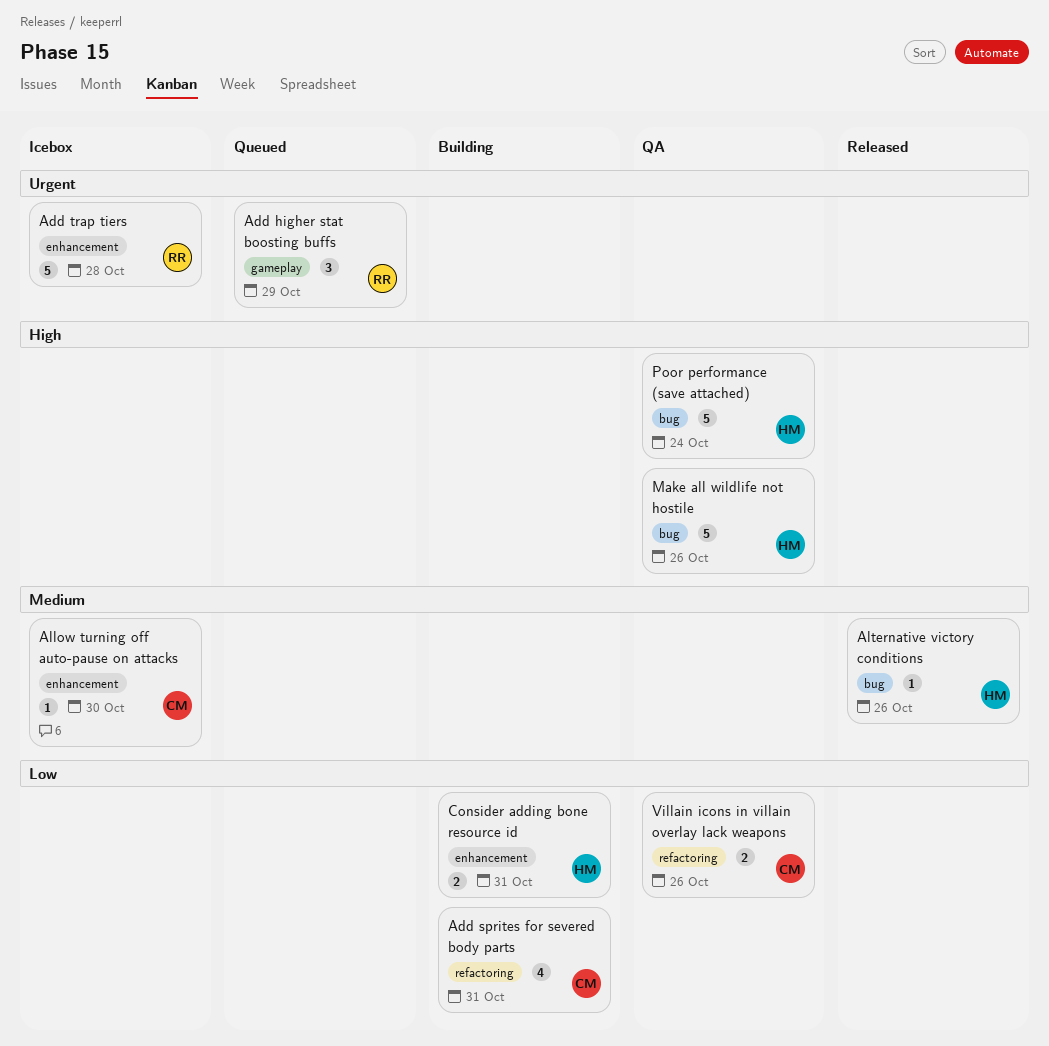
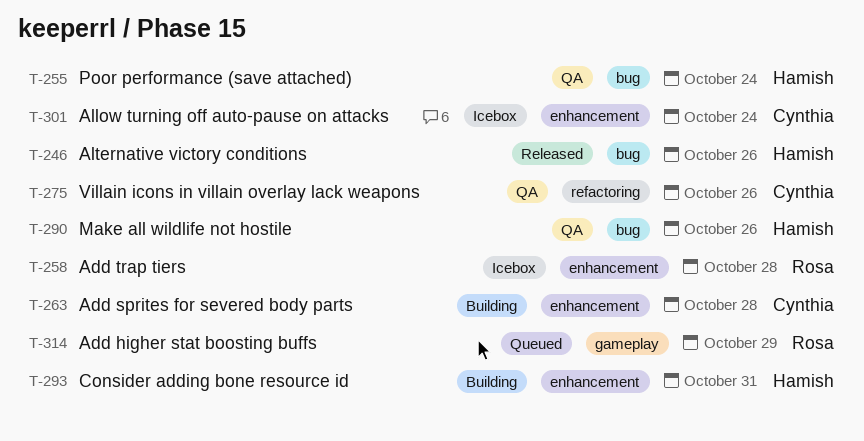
Add sprites for severed body parts, label: refactoring -> enhancement
Add sprites for severed body parts, due: Oct 31 -> Oct 28
Allow turning off auto-pause on attacks, due: Oct 30 -> Oct 24

